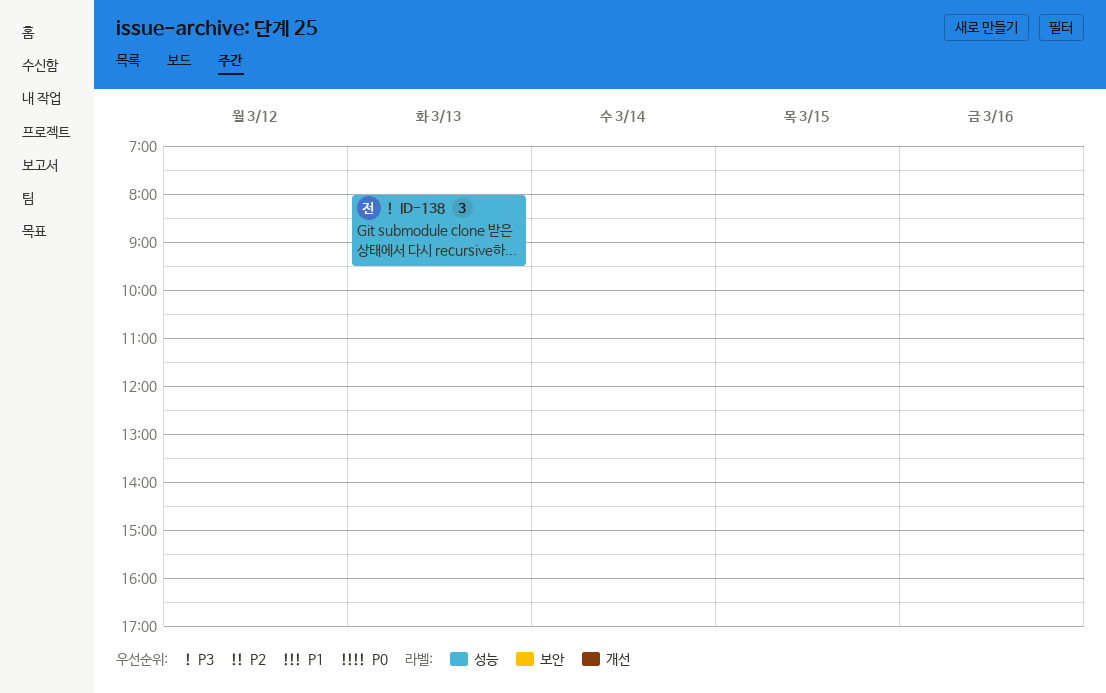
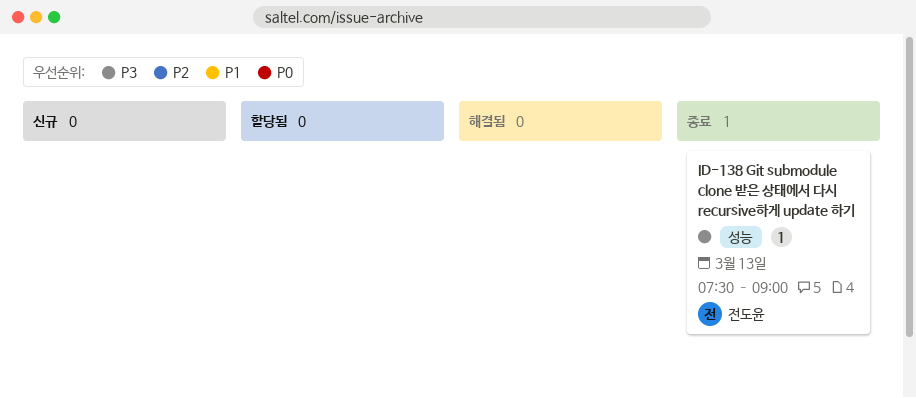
ID-138, estimate: 3 -> 1
ID-138, begins: 08:00 -> 07:30
ID-138, ends: 09:30 -> 09:00

